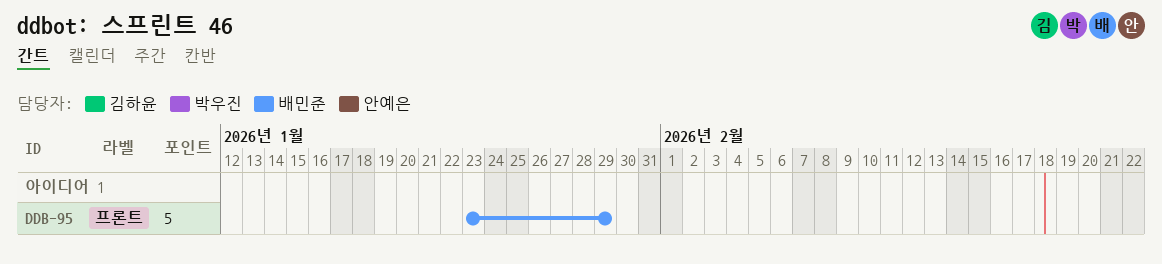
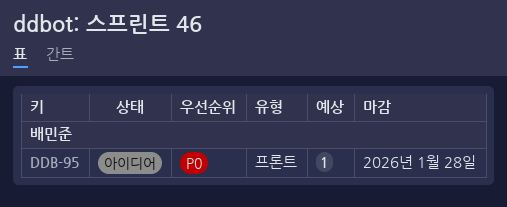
DDB-95, estimate: 5 -> 1
DDB-95, due: Jan 29 -> Jan 28

